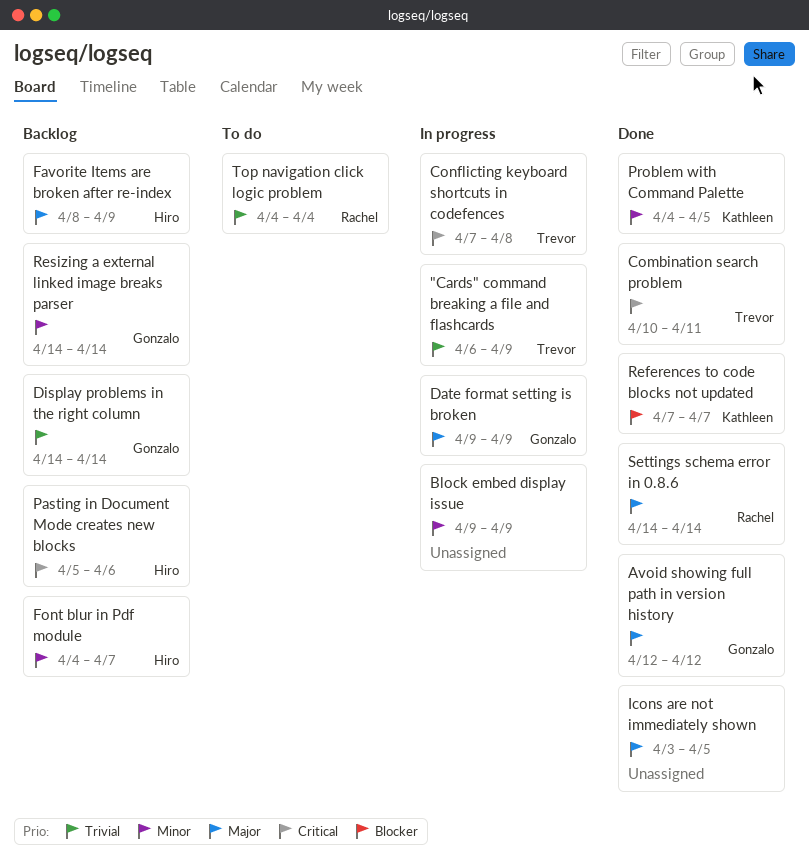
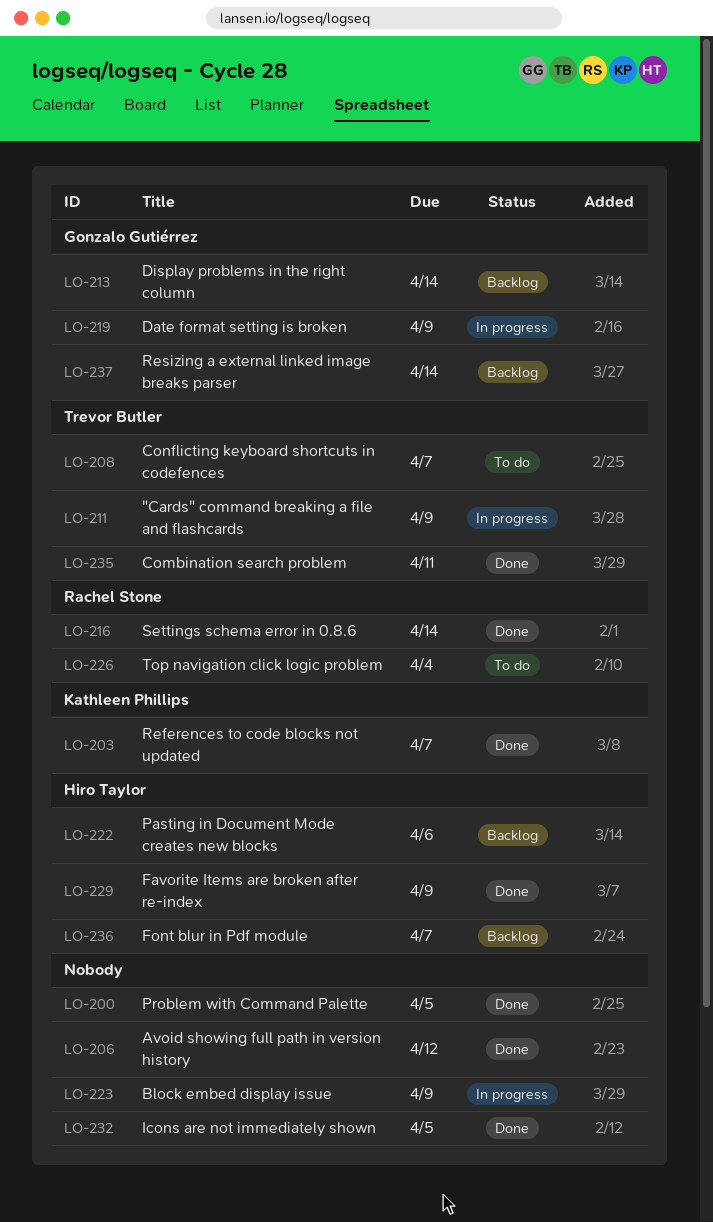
Avoid showing full path in version history, owner: Gonzalo Gutiérrez -> none
Conflicting keyboard shortcuts in codefences, status: In progress -> To do
Conflicting keyboard shortcuts in codefences, due: Apr 8 -> Apr 7
Favorite Items are broken after re-index, status: Backlog -> Done
Problem with Command Palette, owner: Kathleen Phillips -> none

